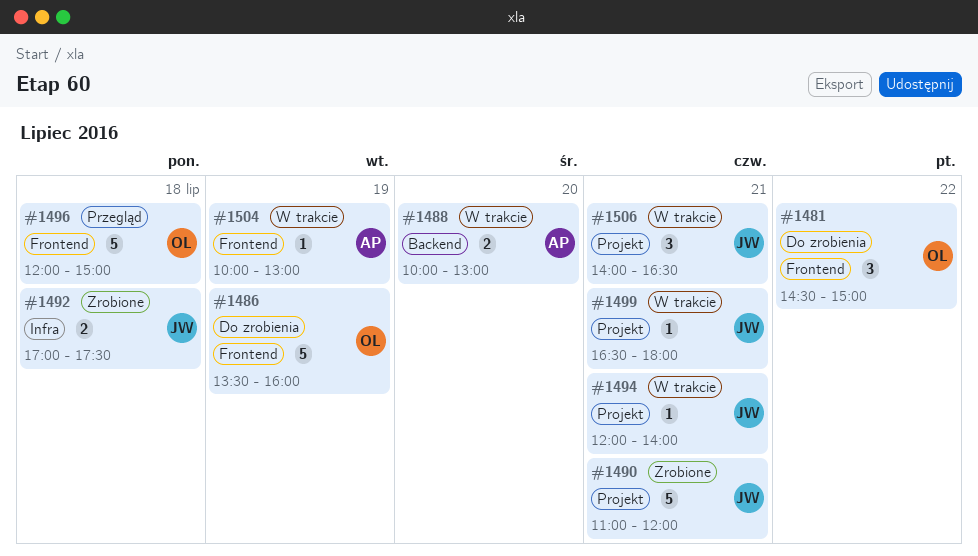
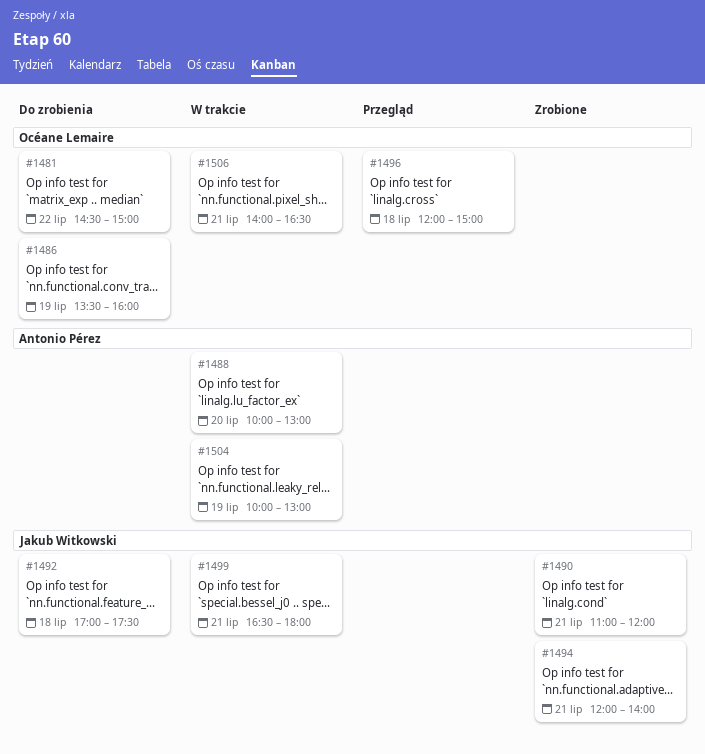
#1492, status: Zrobione -> Do zrobienia
#1494, status: W trakcie -> Zrobione
#1506, owner: Jakub Witkowski -> Océane Lemaire

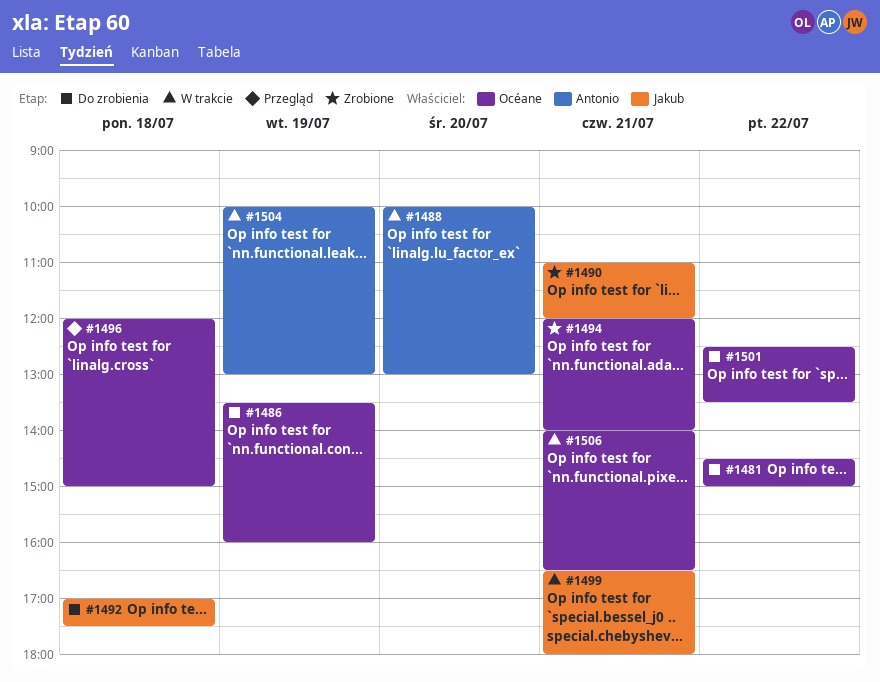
#1494, owner: Jakub Witkowski -> Océane Lemaire
#1501: none -> present

